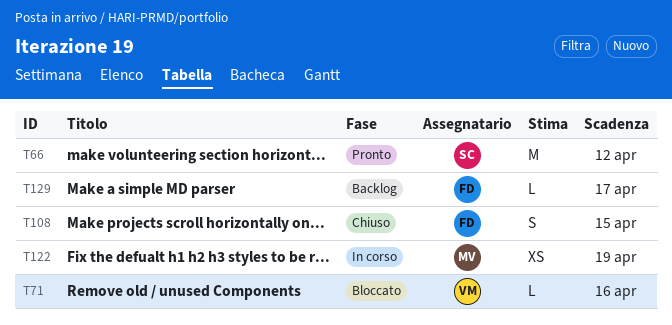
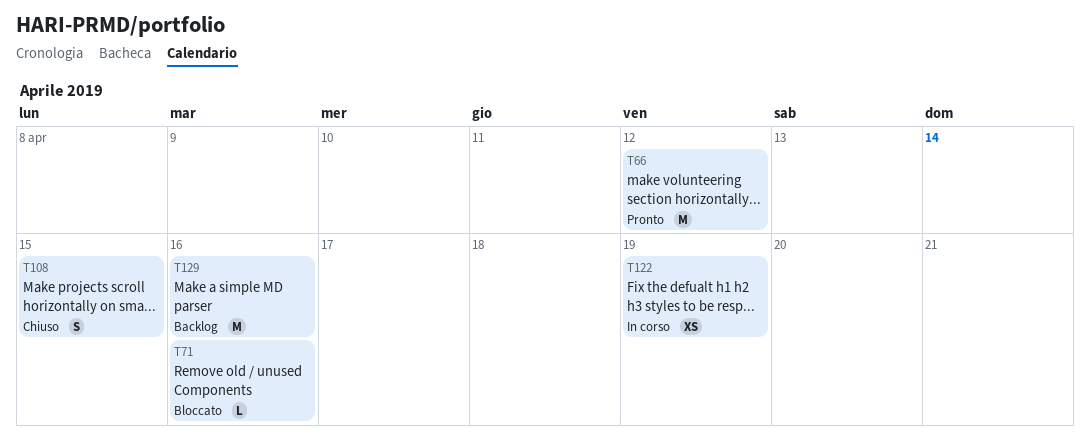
T129, estimate: L -> M
T129, due: Apr 17 -> Apr 16

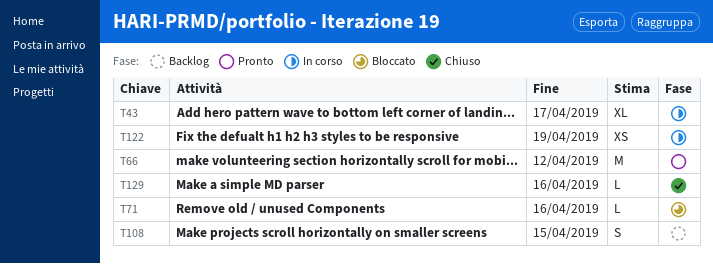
T43: none -> present
T108, status: Chiuso -> Backlog
T129, status: Backlog -> Chiuso
T129, estimate: M -> L

